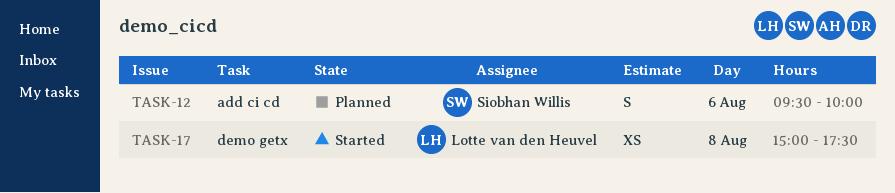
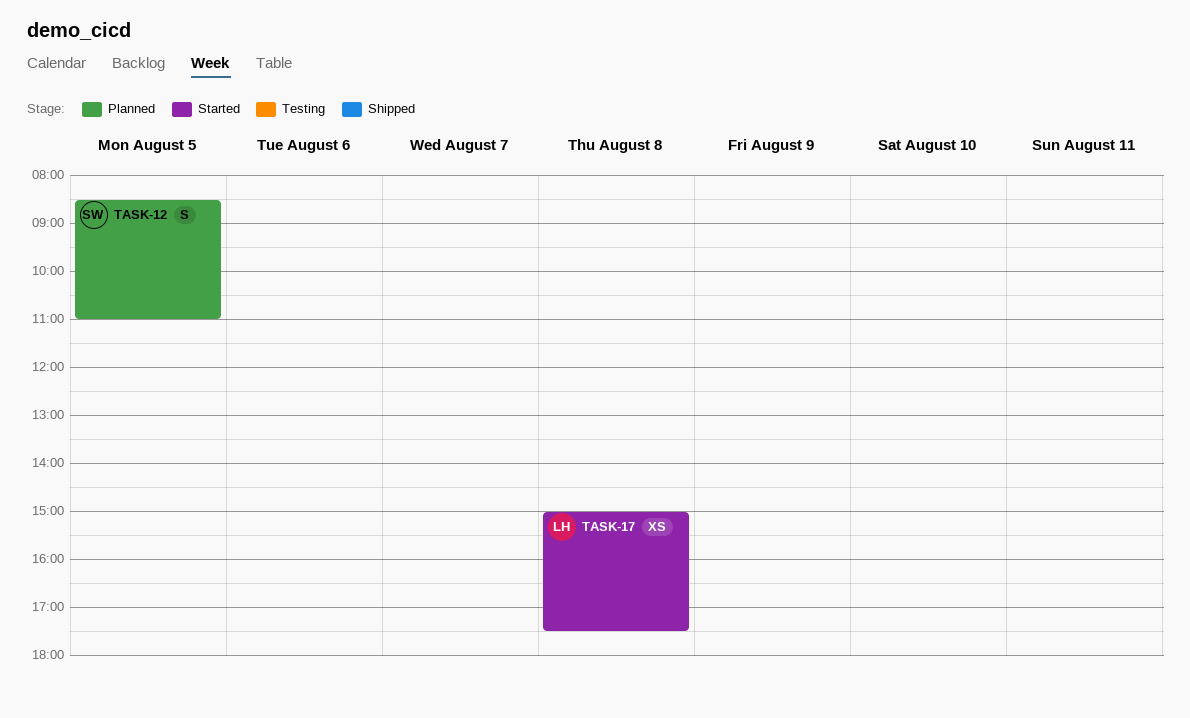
TASK-12, day: Aug 6 -> Aug 5
TASK-12, begins: 09:30 -> 08:30
TASK-12, ends: 10:00 -> 11:00

